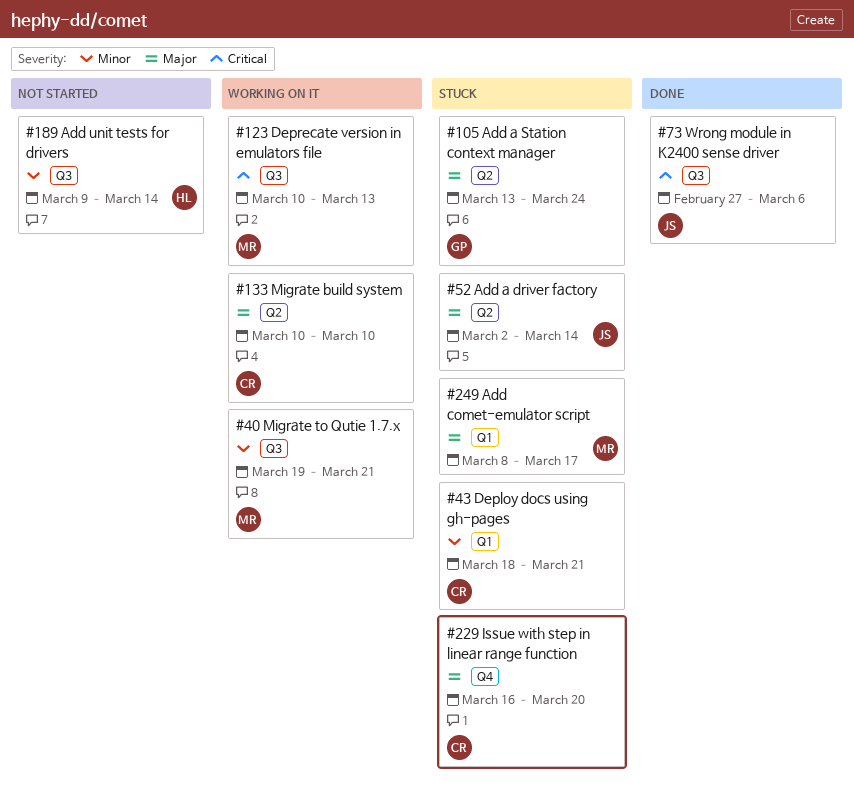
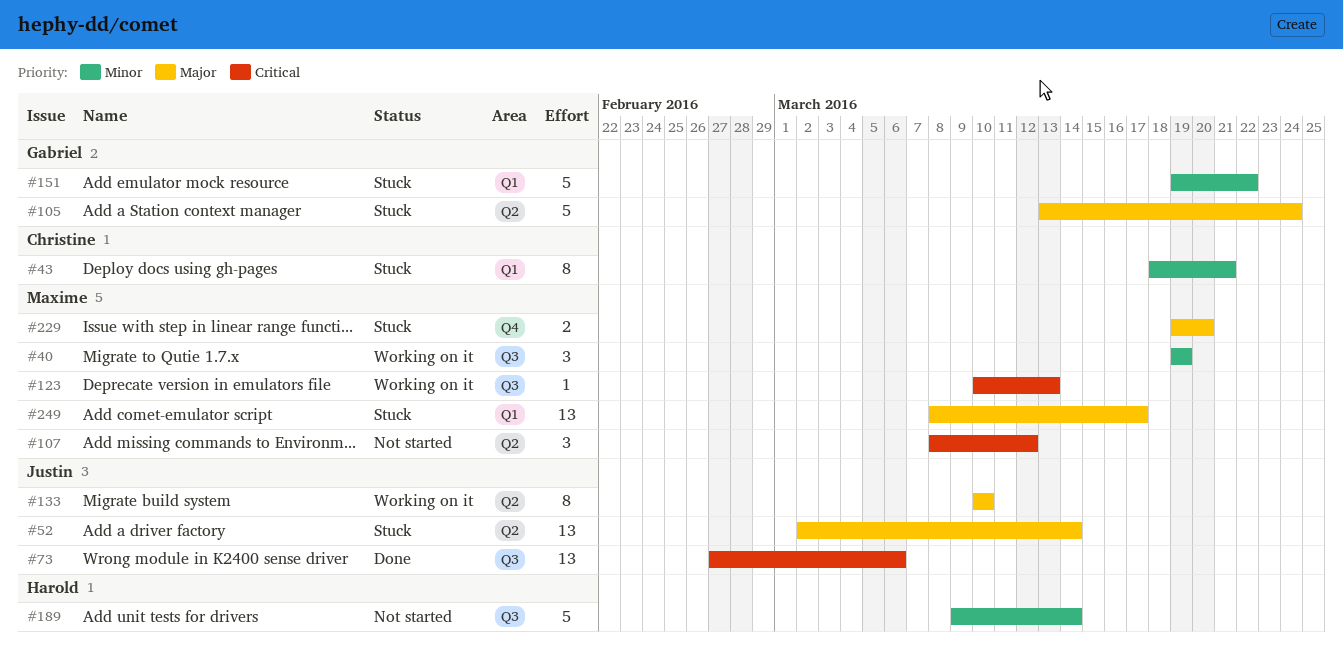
#40, due: Mar 21 -> Mar 19
#107: none -> present
#133, owner: Christine -> Justin
#151: none -> present
#229, owner: Christine -> Maxime
#229, start: Mar 16 -> Mar 19

